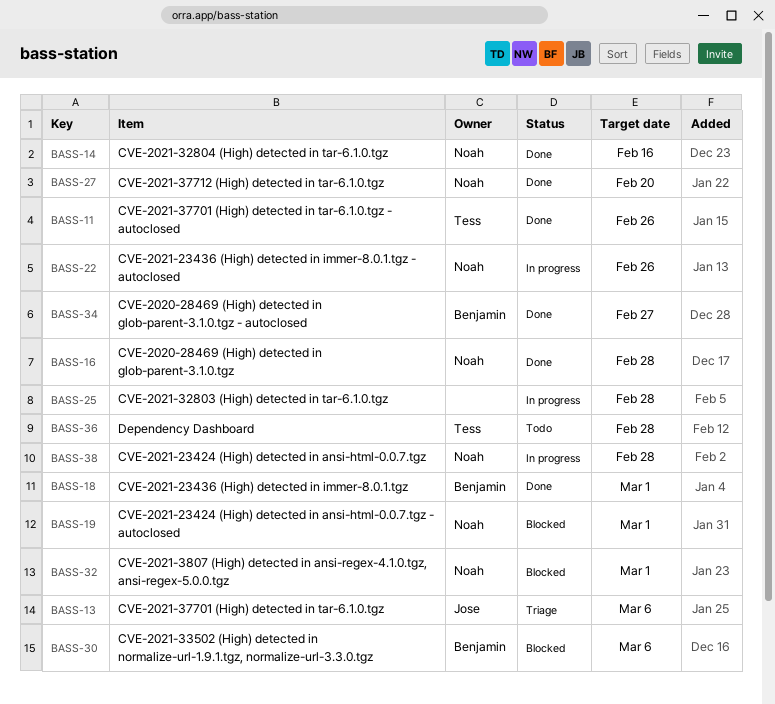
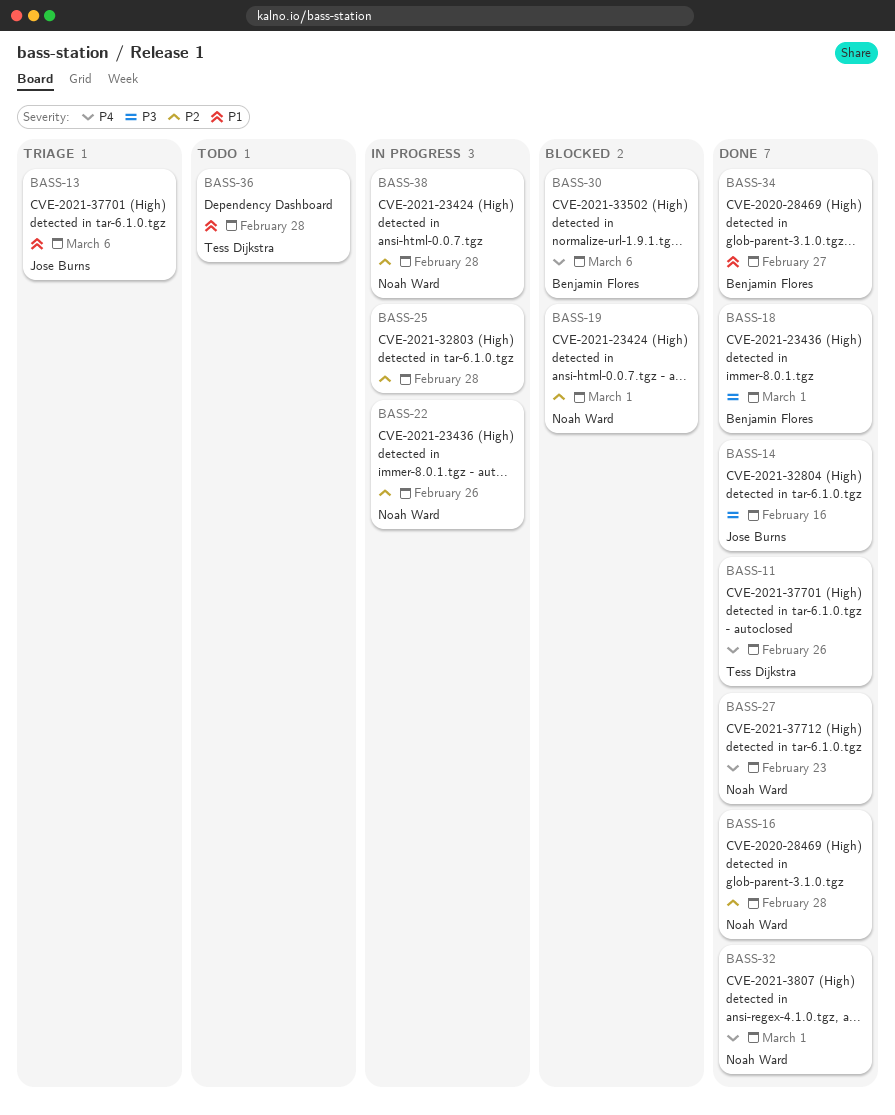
BASS-14, owner: Noah Ward -> Jose Burns
BASS-27, due: Feb 20 -> Feb 23
BASS-32, status: Blocked -> Done

